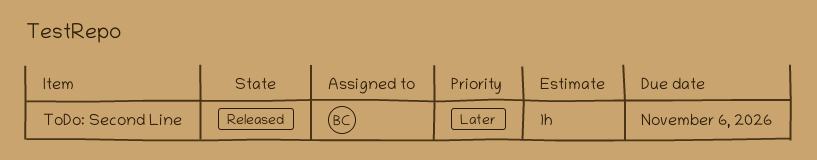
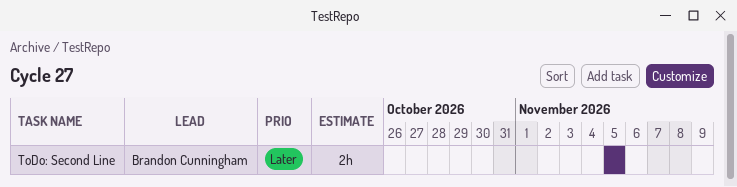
ToDo: Second Line, estimate: 1h -> 2h
ToDo: Second Line, due: Nov 6 -> Nov 5

